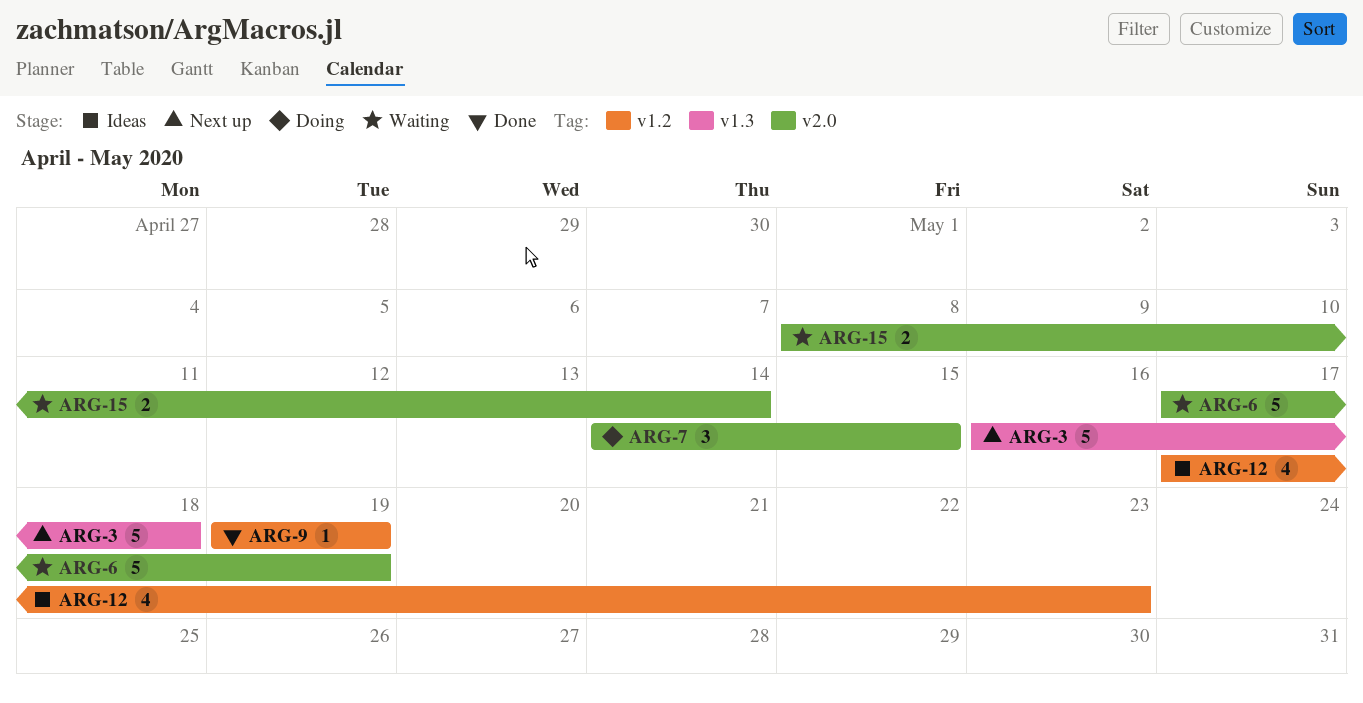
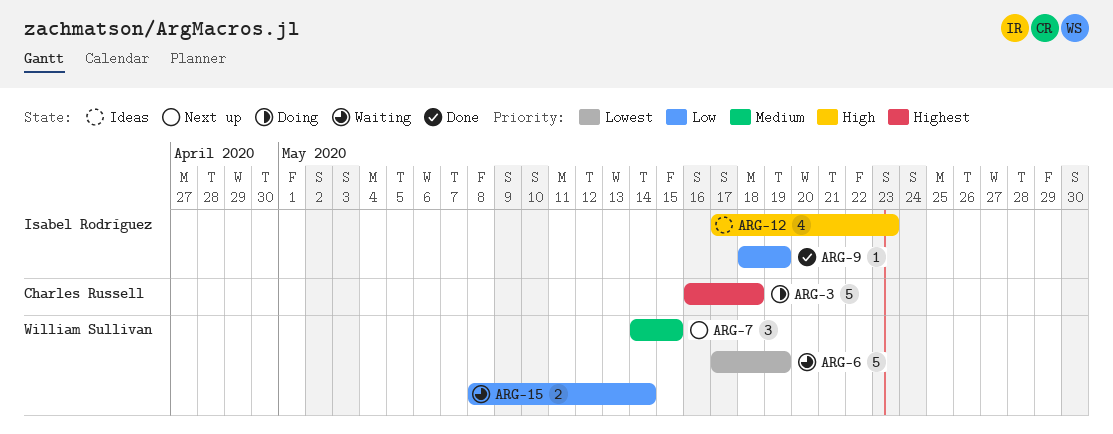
ARG-3, status: Next up -> Doing
ARG-7, status: Doing -> Next up
ARG-9, start: May 19 -> May 18

